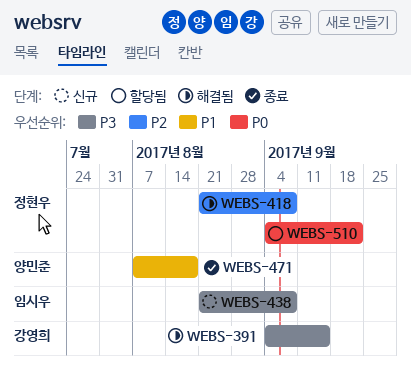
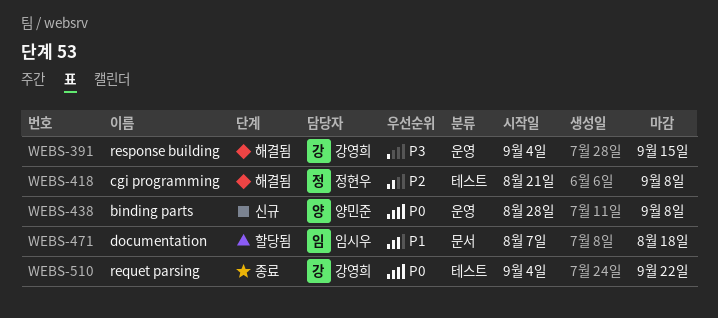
WEBS-438, owner: 임시우 -> 양민준
WEBS-438, priority: P3 -> P0
WEBS-438, start: Aug 21 -> Aug 28
WEBS-471, status: 종료 -> 할당됨
WEBS-471, owner: 양민준 -> 임시우
WEBS-510, status: 할당됨 -> 종료
WEBS-510, owner: 정현우 -> 강영희

